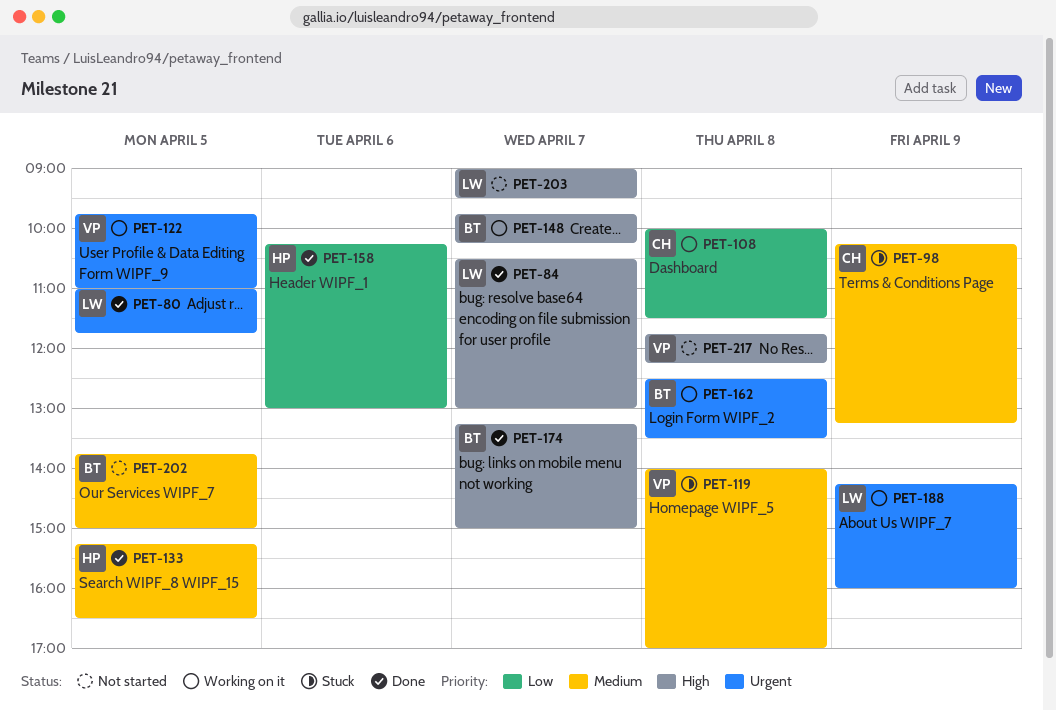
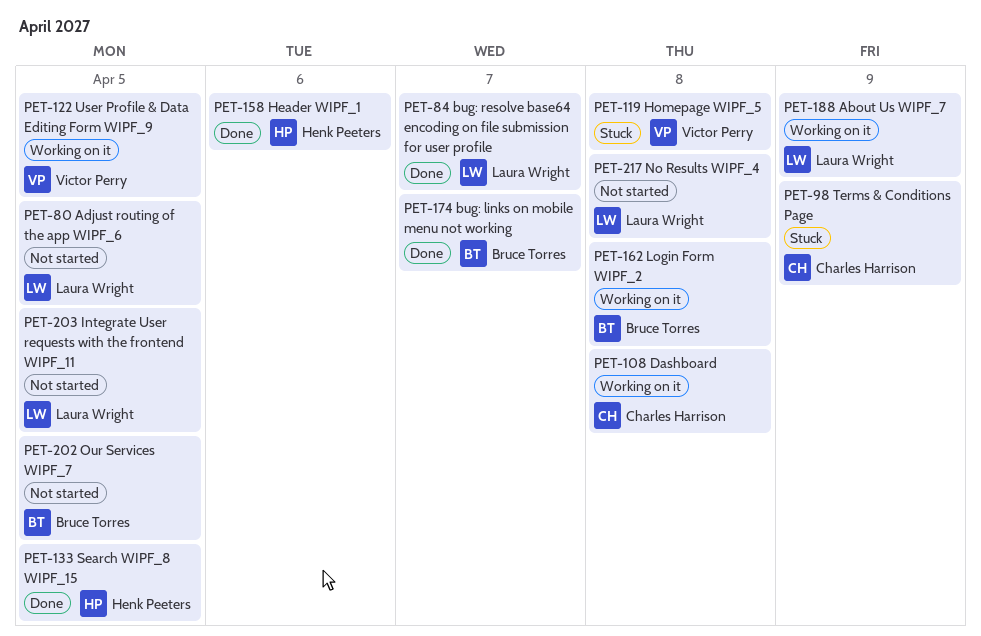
PET-80, status: Done -> Not started
PET-148: present -> none
PET-203, day: Apr 7 -> Apr 5
PET-217, owner: Victor Perry -> Laura Wright

